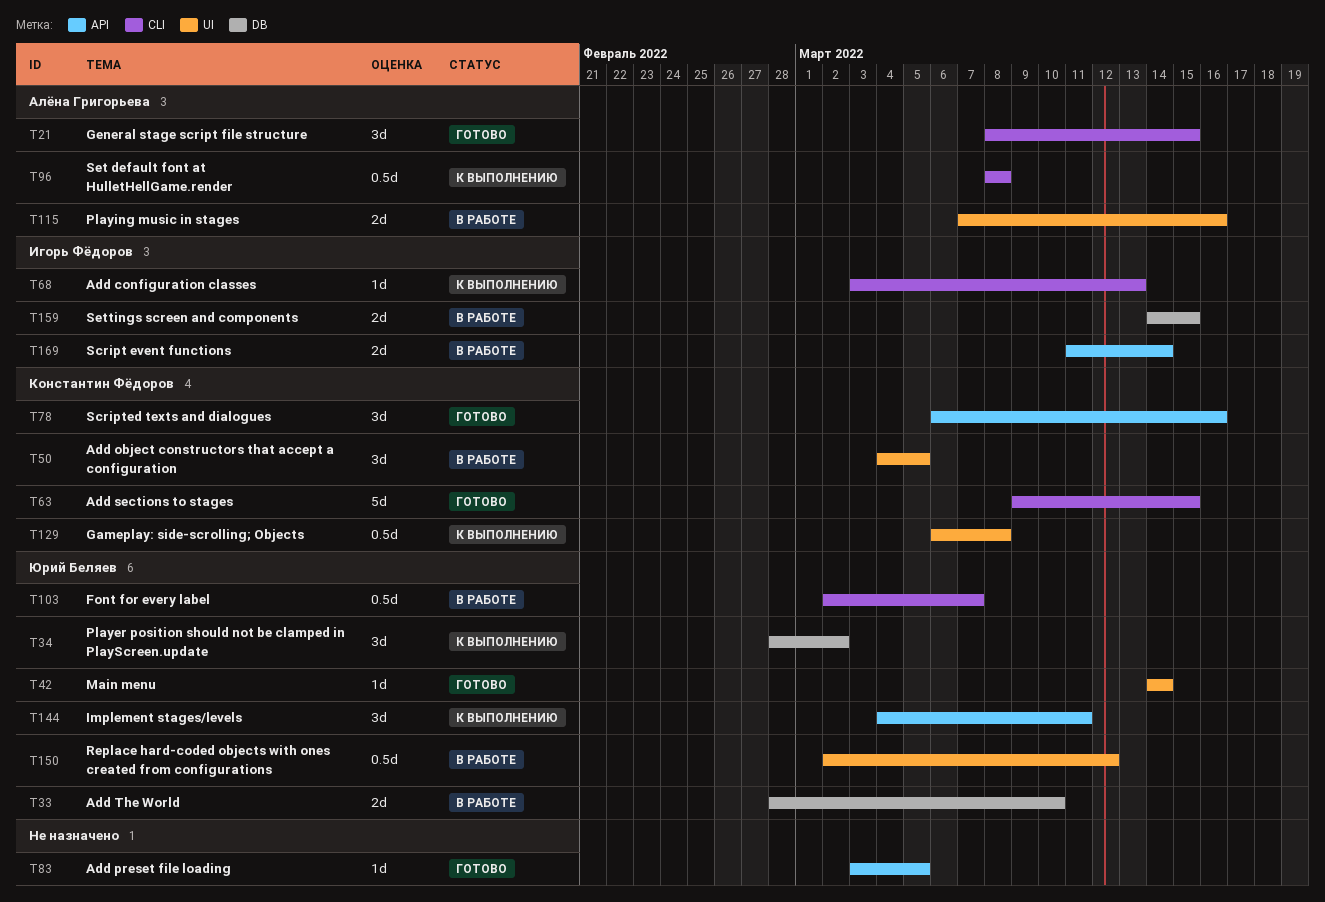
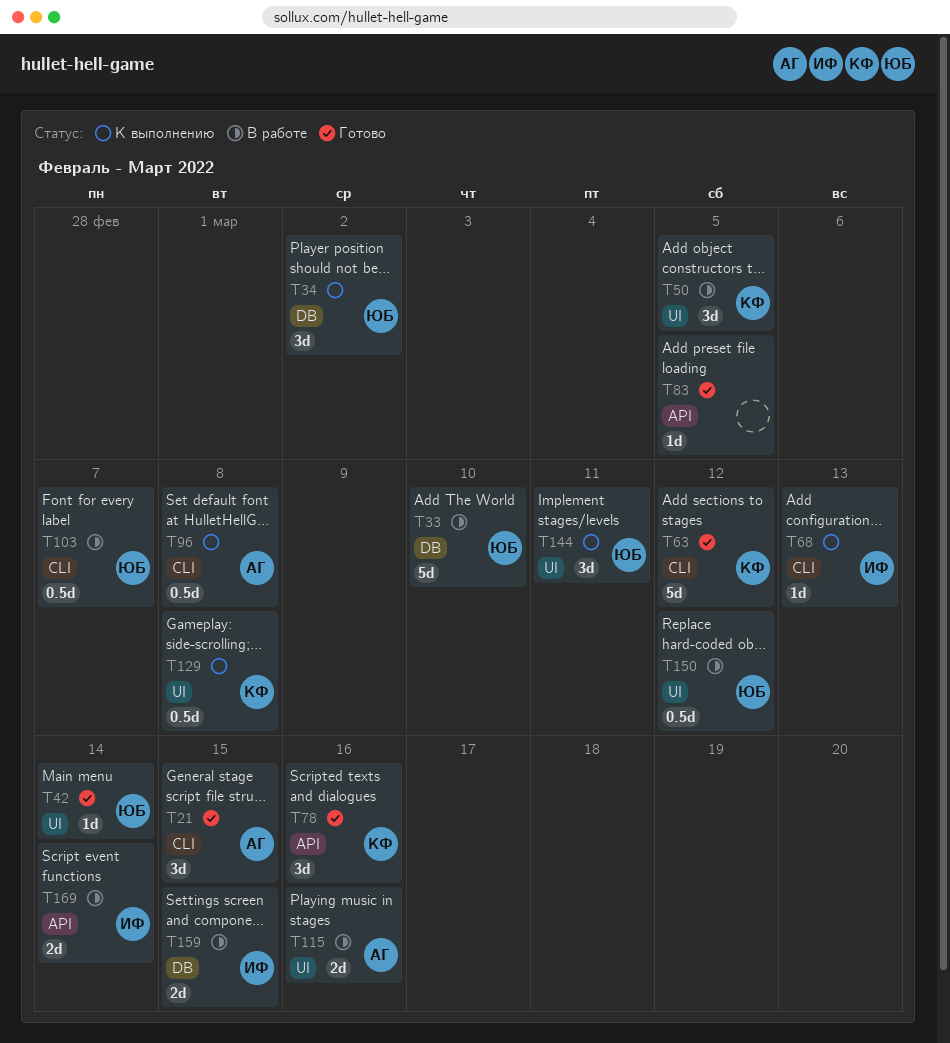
T33, estimate: 2d -> 5d
T63, due: Mar 15 -> Mar 12
T144, label: API -> UI

